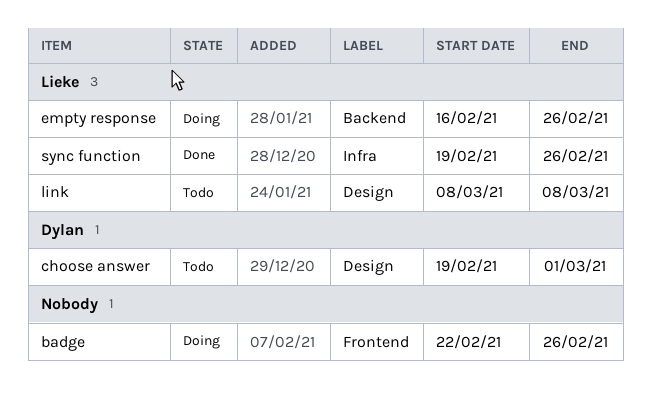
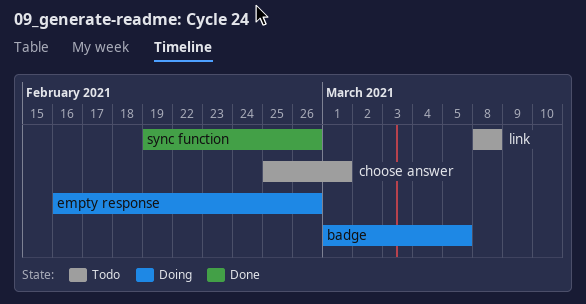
badge, start: Feb 22 -> Mar 1
badge, due: Feb 26 -> Mar 5
choose answer, start: Feb 19 -> Feb 25

